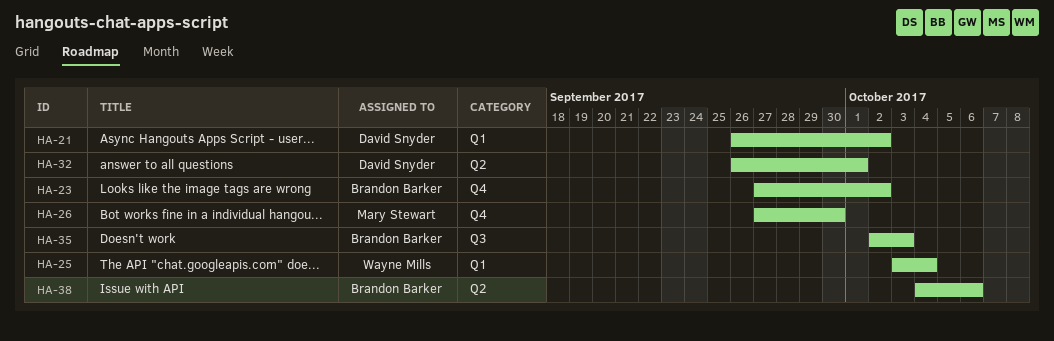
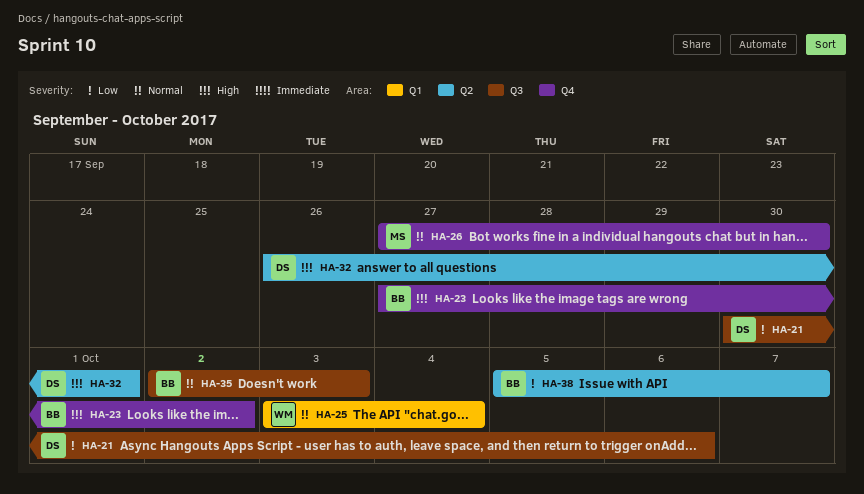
HA-21, label: Q1 -> Q3
HA-21, start: Sep 26 -> Sep 30
HA-21, due: Oct 2 -> Oct 6
HA-38, start: Oct 4 -> Oct 5
HA-38, due: Oct 6 -> Oct 7

